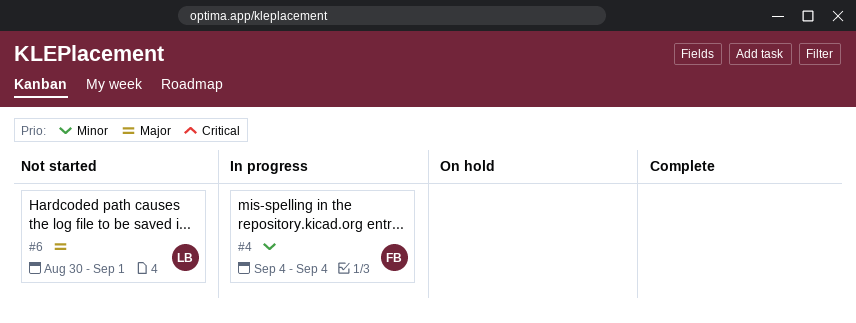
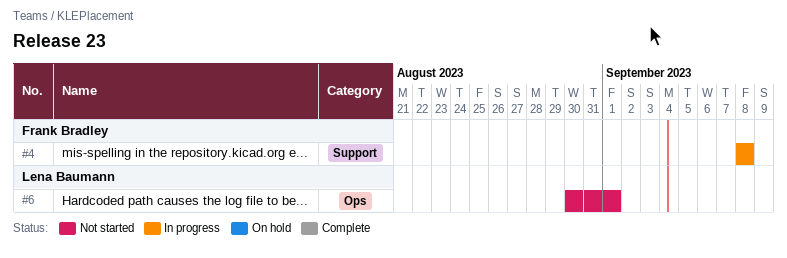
#4, start: Sep 4 -> Sep 8
#4, due: Sep 4 -> Sep 8

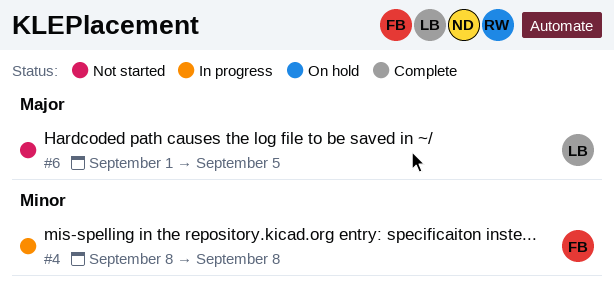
#6, start: Aug 30 -> Sep 1
#6, due: Sep 1 -> Sep 5

